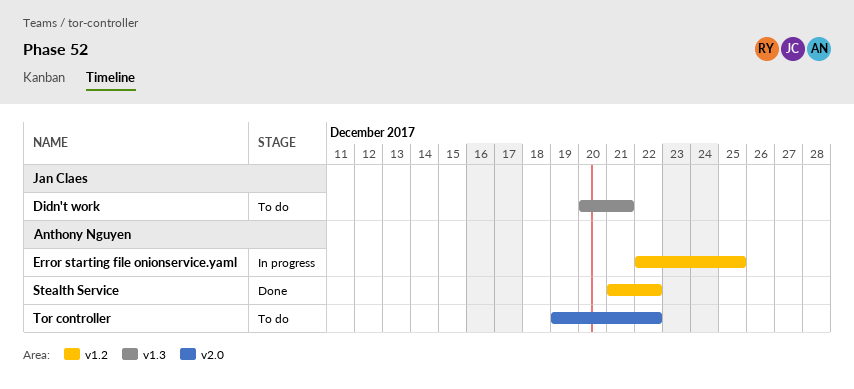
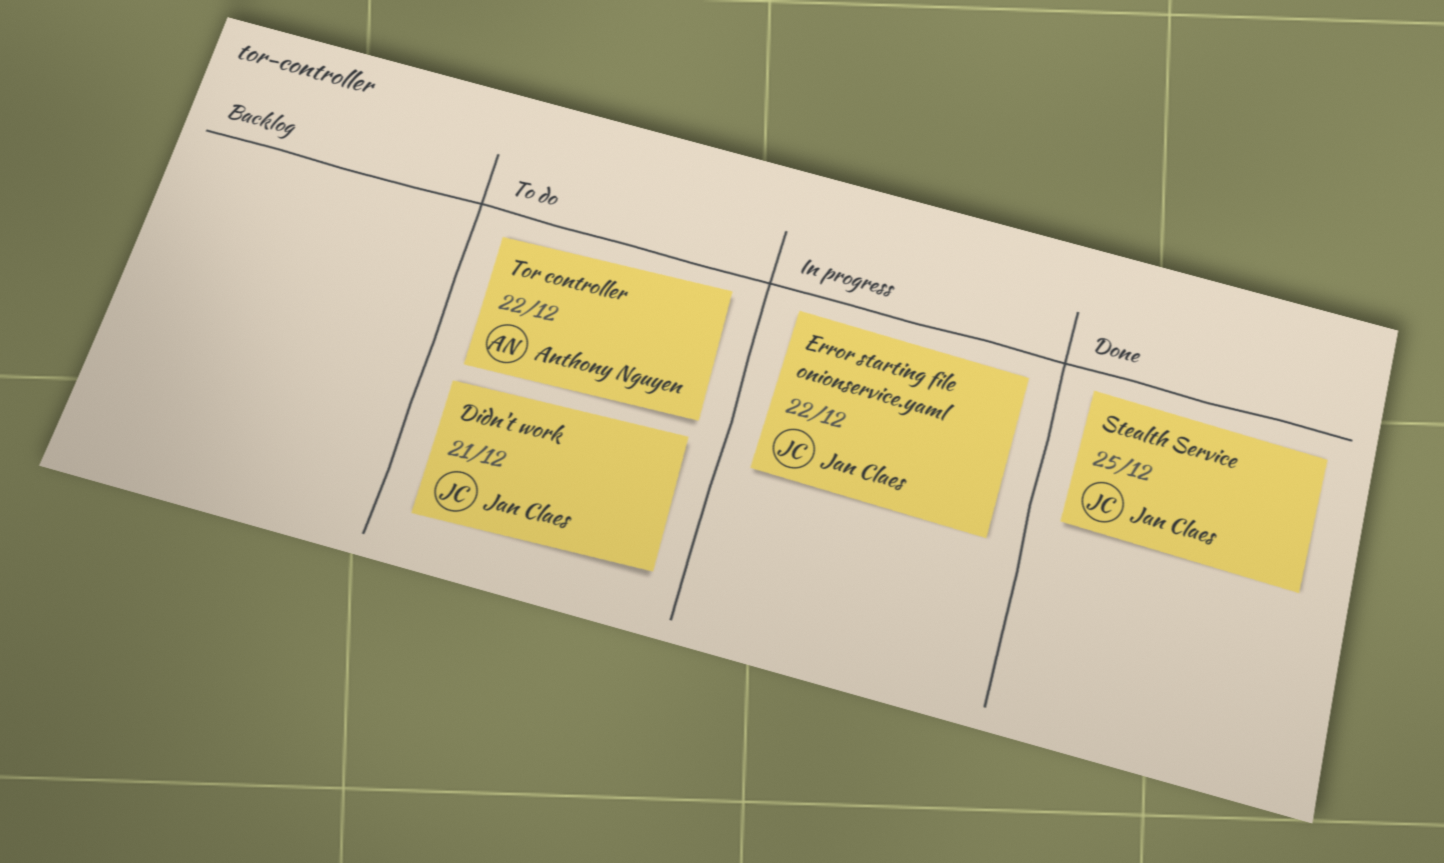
Error starting file onionservice.yaml, owner: Anthony Nguyen -> Jan Claes
Error starting file onionservice.yaml, due: Dec 25 -> Dec 22
Stealth Service, owner: Anthony Nguyen -> Jan Claes
Stealth Service, due: Dec 22 -> Dec 25

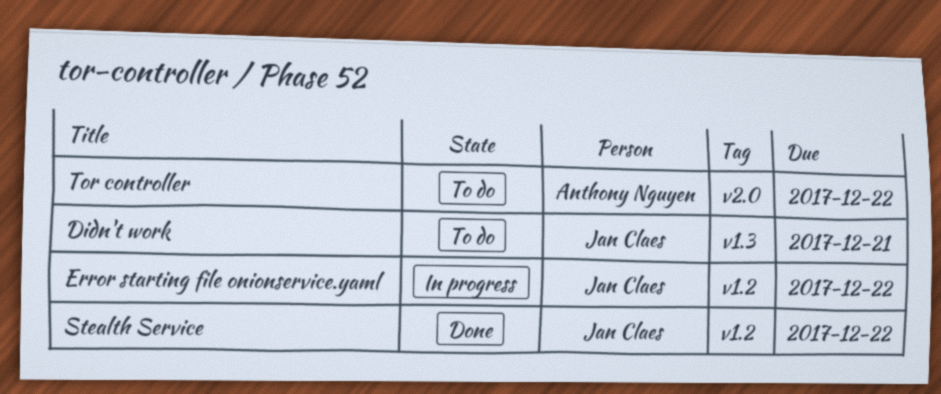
Stealth Service, due: Dec 25 -> Dec 22

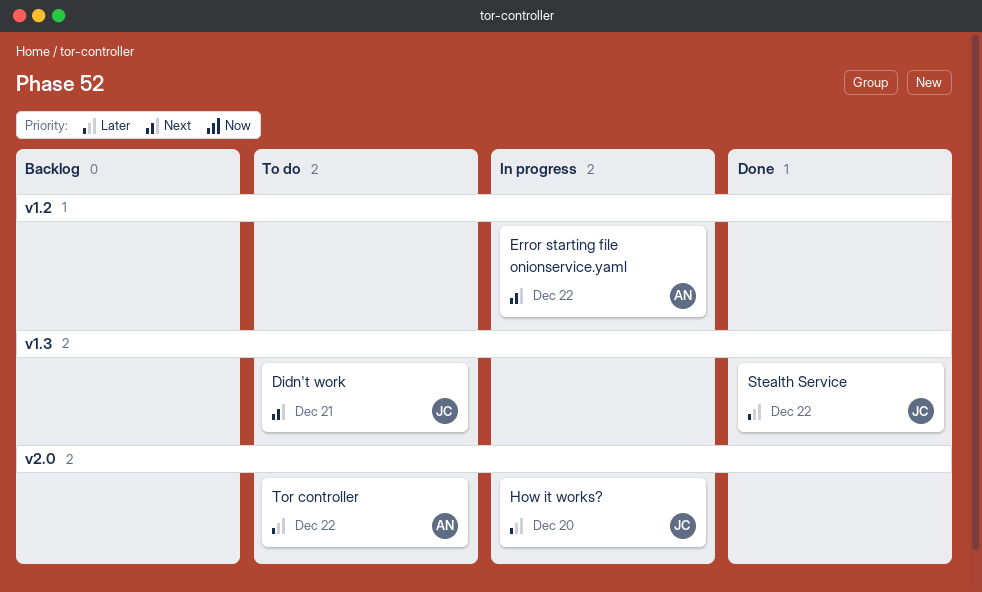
Error starting file onionservice.yaml, owner: Jan Claes -> Anthony Nguyen
How it works?: none -> present
Stealth Service, label: v1.2 -> v1.3

